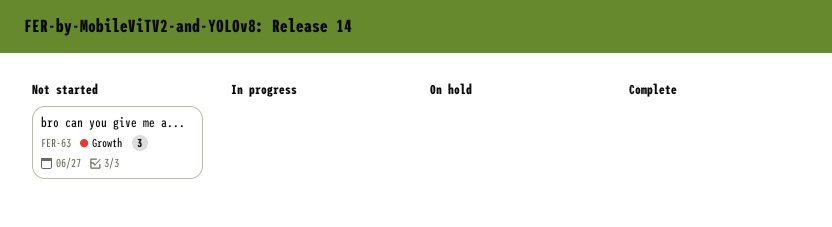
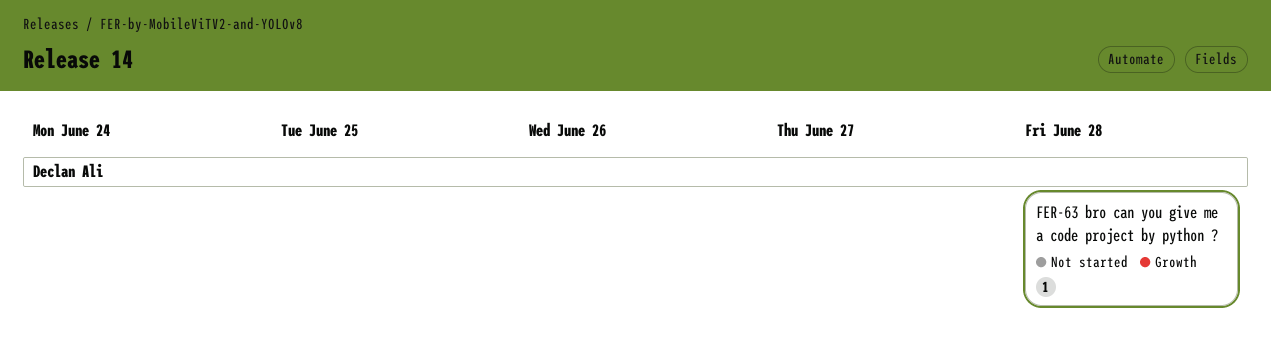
FER-63, estimate: 3 -> 1
FER-63, due: Jun 27 -> Jun 28

